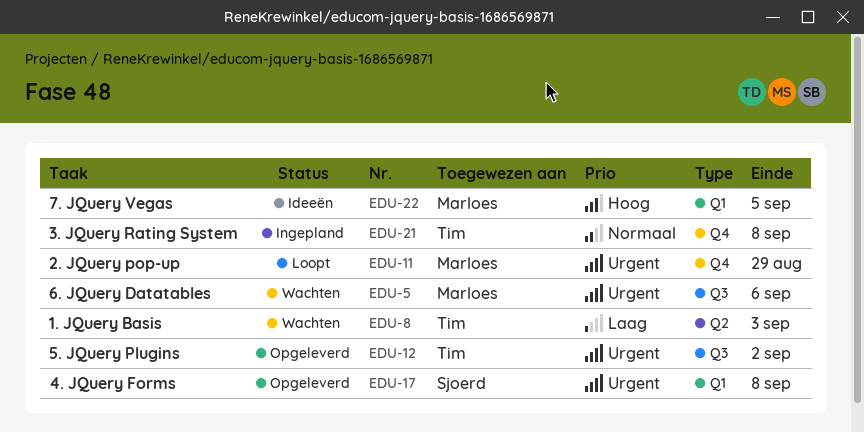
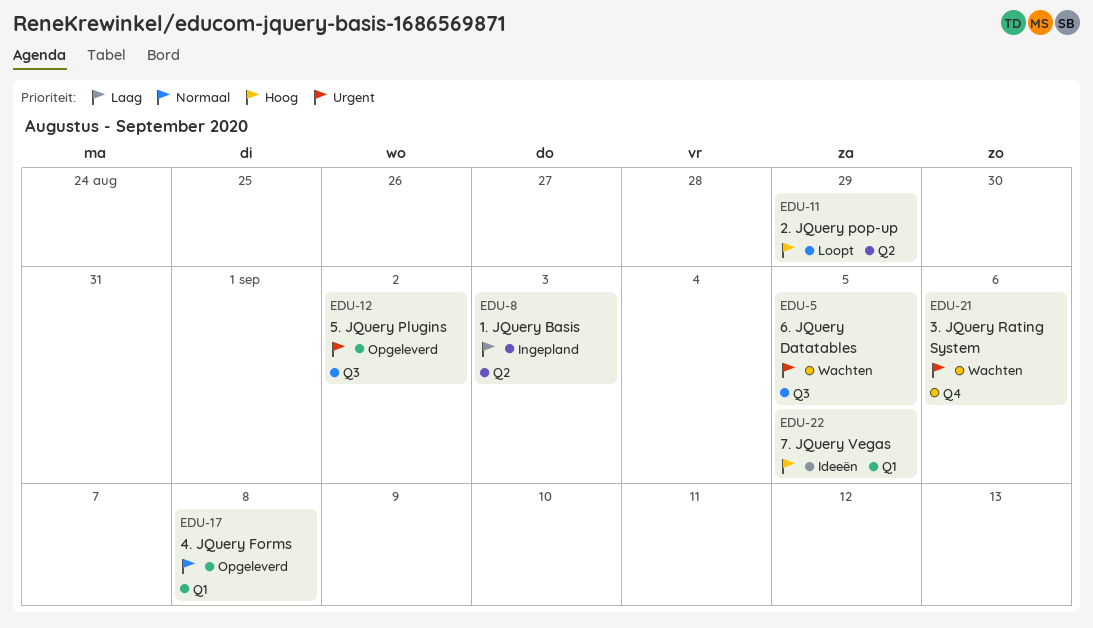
EDU-5, due: Sep 6 -> Sep 5
EDU-8, status: Wachten -> Ingepland
EDU-11, priority: Urgent -> Hoog
EDU-11, label: Q4 -> Q2
EDU-17, priority: Urgent -> Normaal
EDU-21, status: Ingepland -> Wachten
EDU-21, priority: Normaal -> Urgent
EDU-21, due: Sep 8 -> Sep 6

